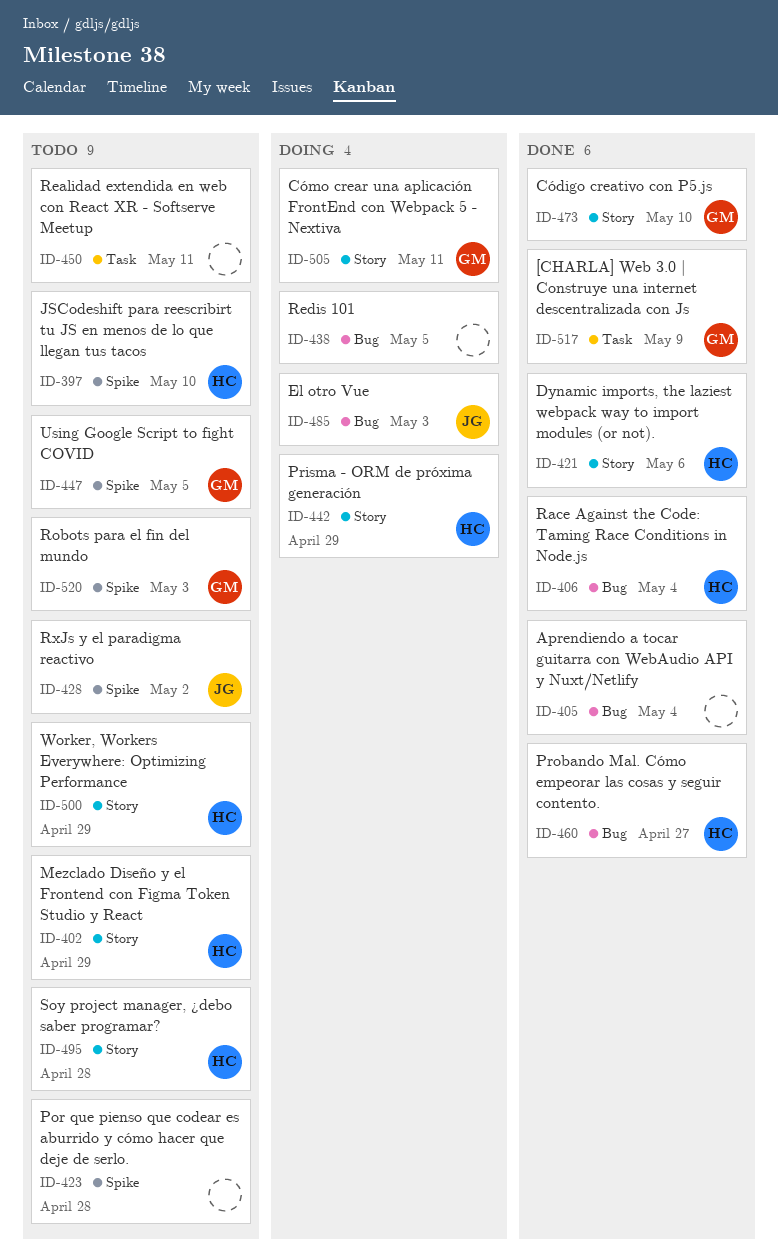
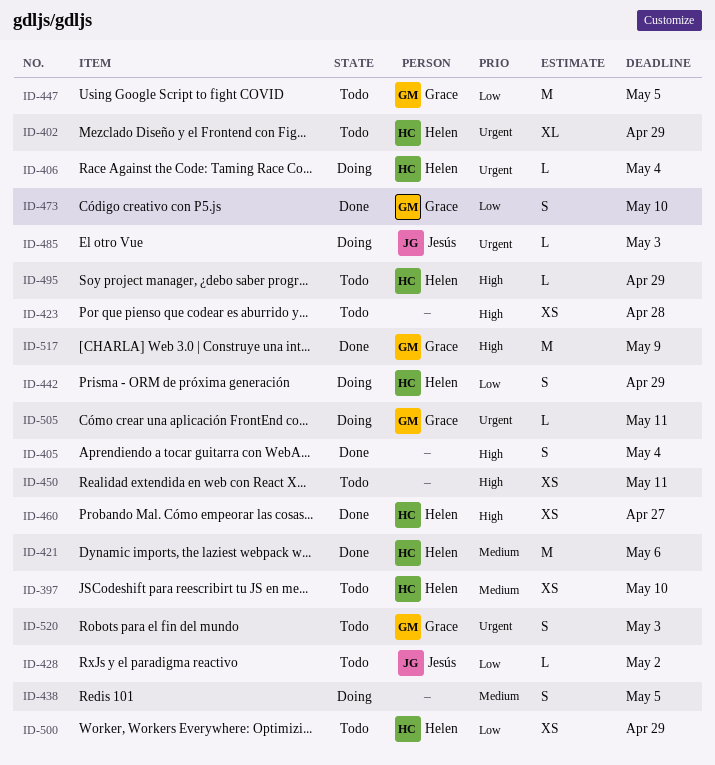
ID-406, status: Done -> Doing
ID-495, due: Apr 28 -> Apr 29

